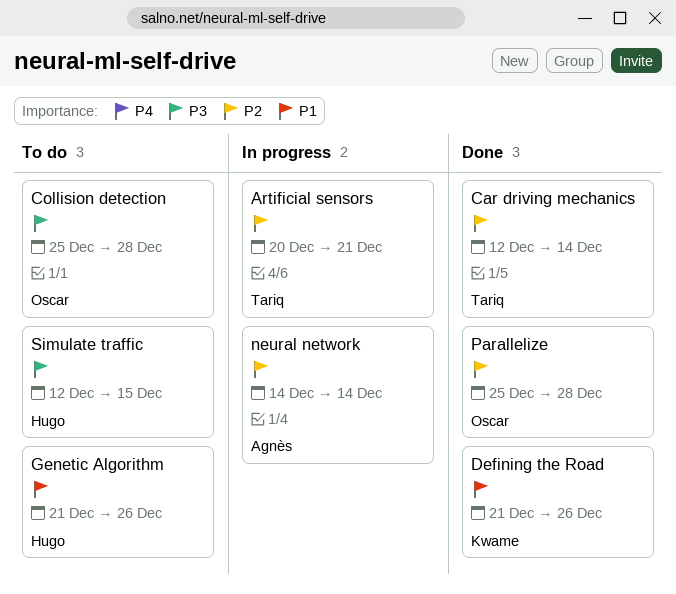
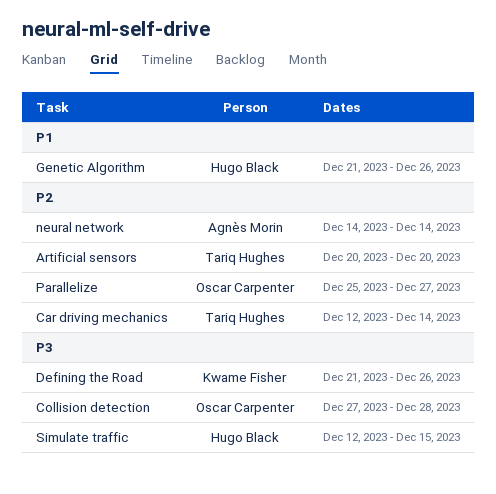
Artificial sensors, due: Dec 21 -> Dec 20
Collision detection, start: Dec 25 -> Dec 27
Defining the Road, priority: P1 -> P3
Parallelize, due: Dec 28 -> Dec 27

